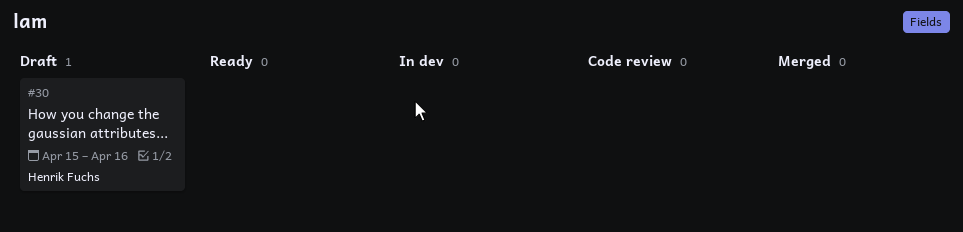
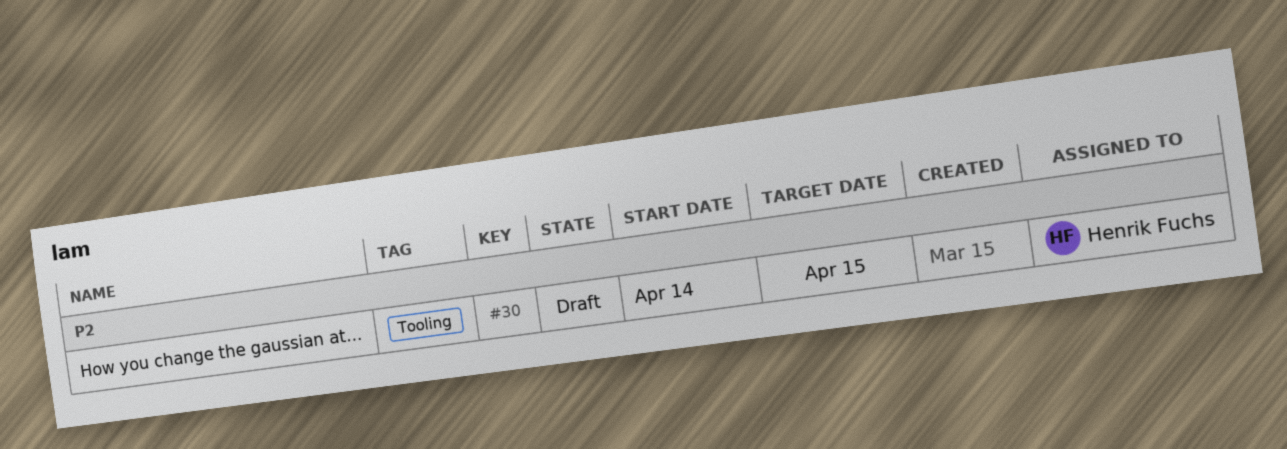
#30, start: Apr 15 -> Apr 14
#30, due: Apr 16 -> Apr 15

